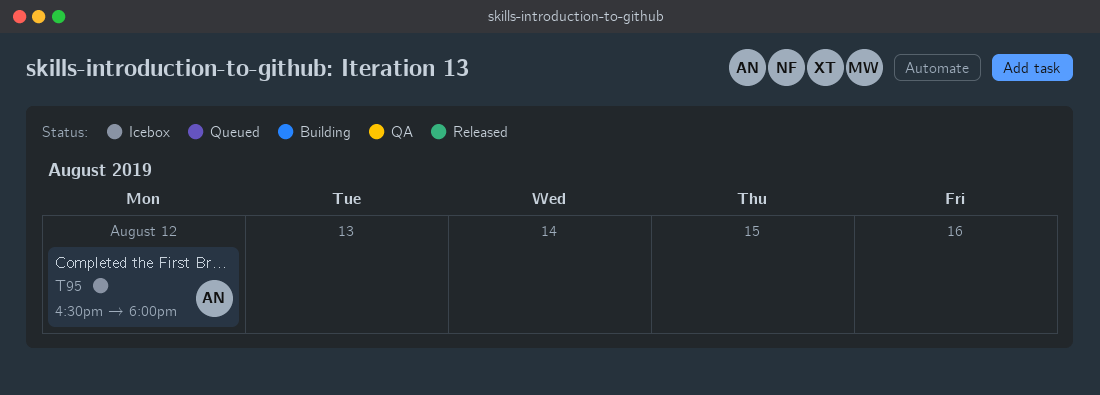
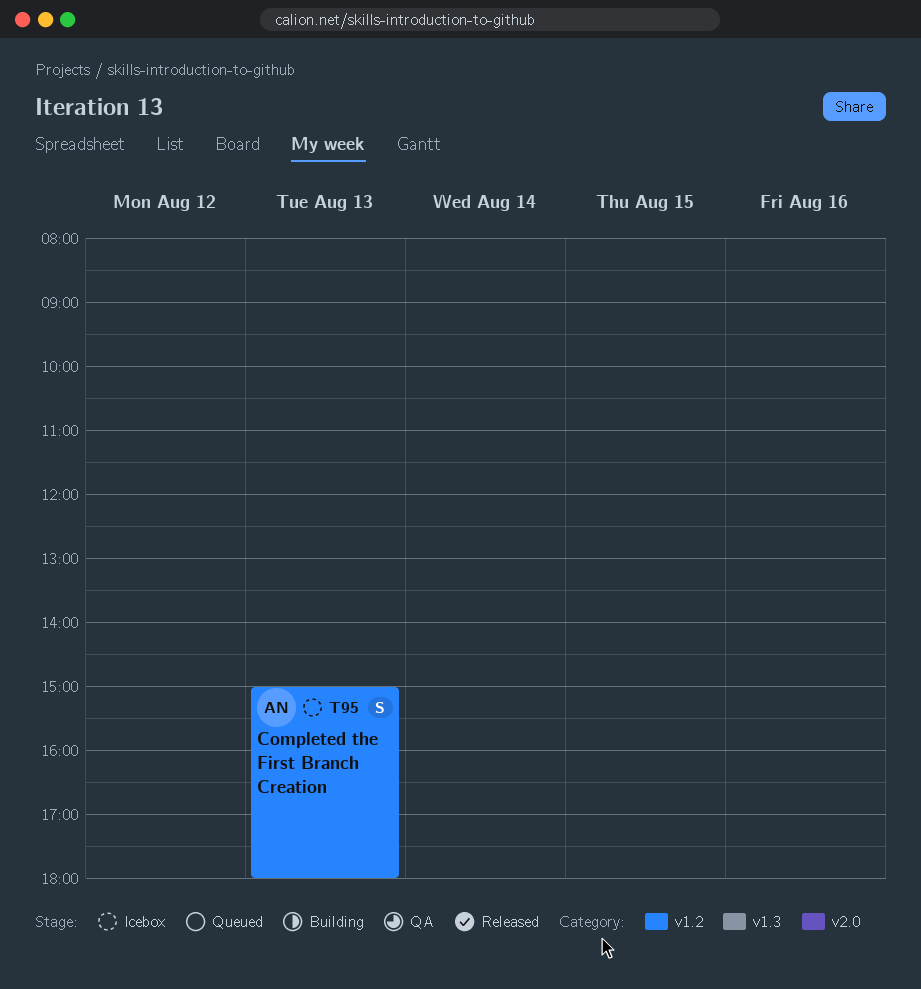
T95, day: Aug 12 -> Aug 13
T95, begins: 16:30 -> 15:00

